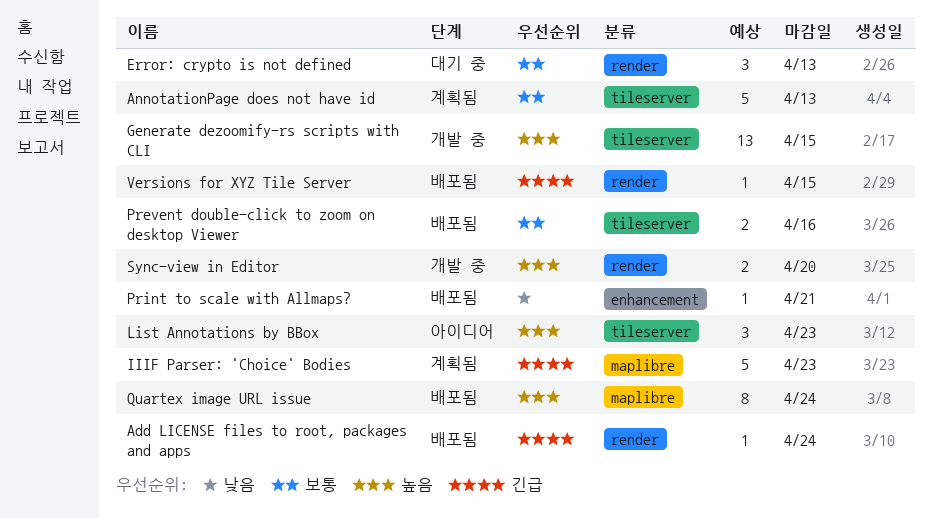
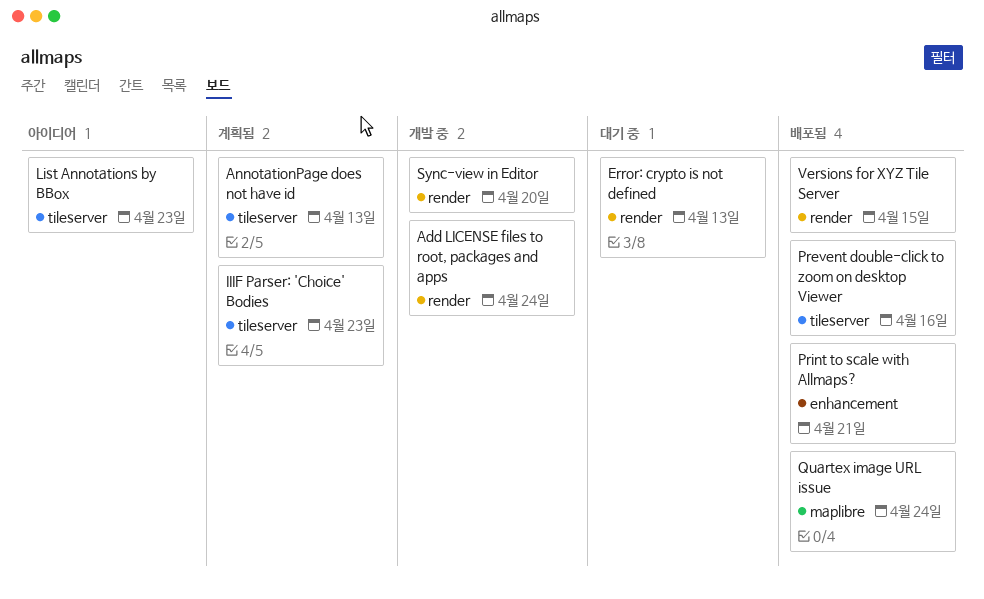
Add LICENSE files to root, packages and apps, status: 배포됨 -> 개발 중
Generate dezoomify-rs scripts with CLI: present -> none
IIIF Parser: 'Choice' Bodies, label: maplibre -> tileserver

